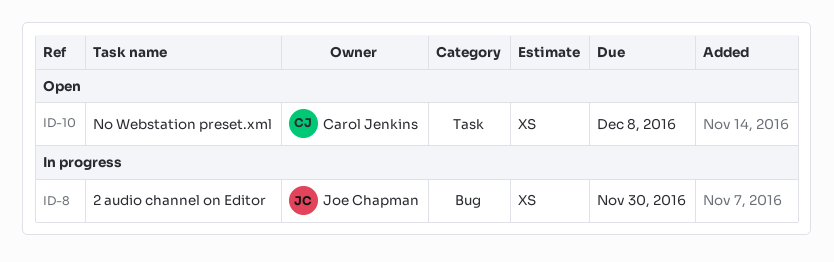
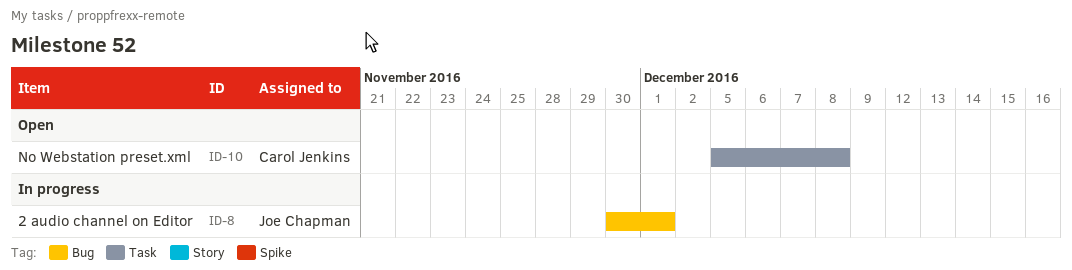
ID-8, due: Nov 30 -> Dec 1

